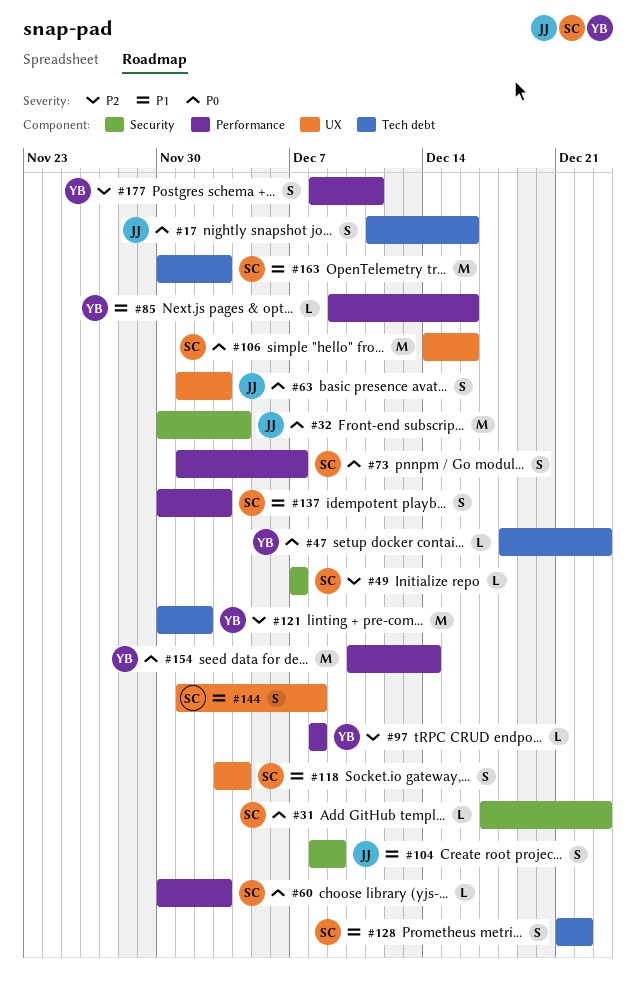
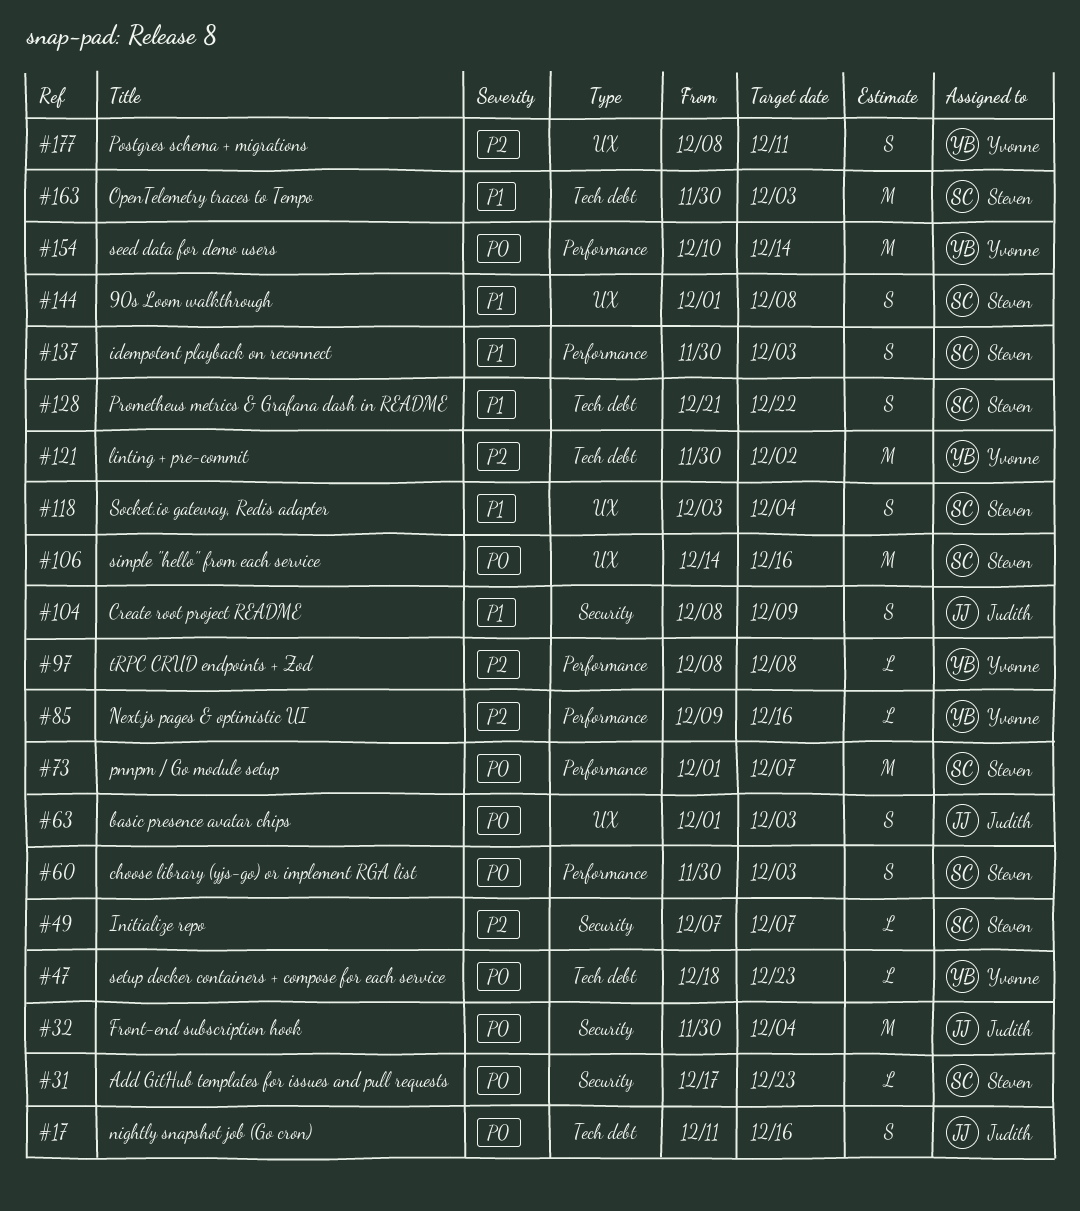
#60, estimate: L -> S
#73, estimate: S -> M
#85, priority: P1 -> P2
#177, label: Performance -> UX

